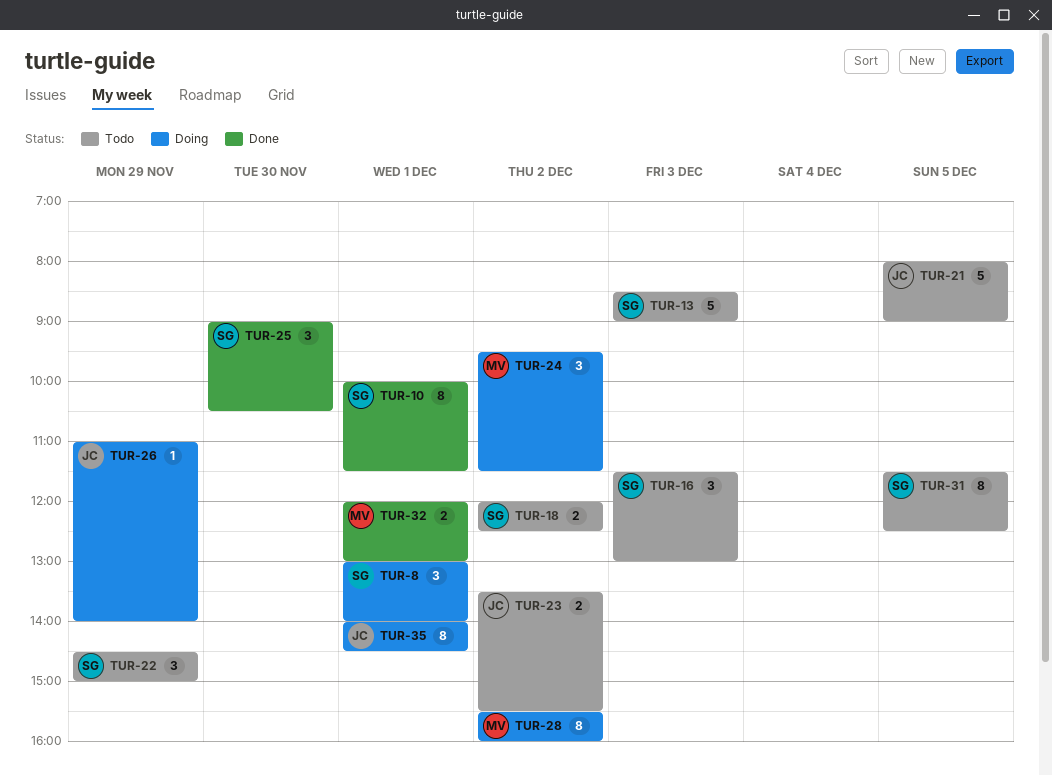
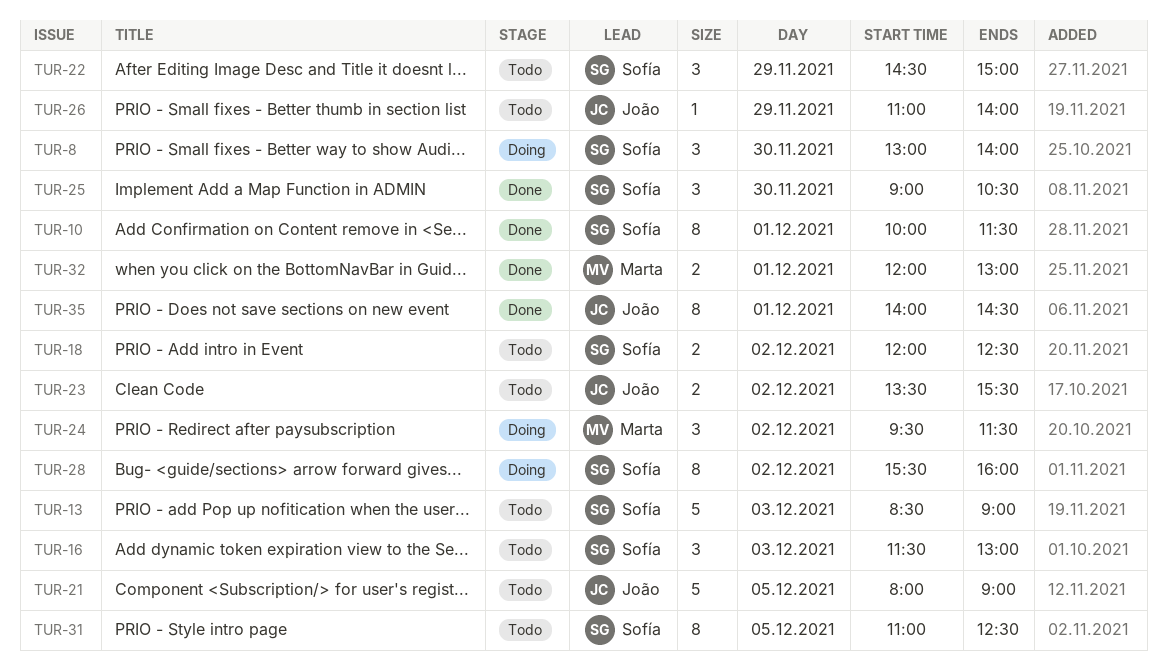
TUR-8, day: Dec 1 -> Nov 30
TUR-26, status: Doing -> Todo
TUR-28, owner: Marta -> Sofía
TUR-31, begins: 11:30 -> 11:00
TUR-35, status: Doing -> Done

